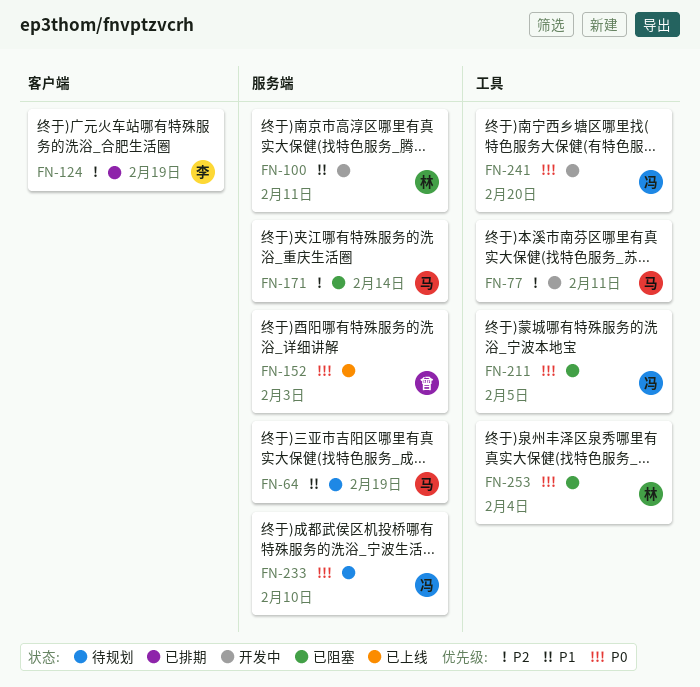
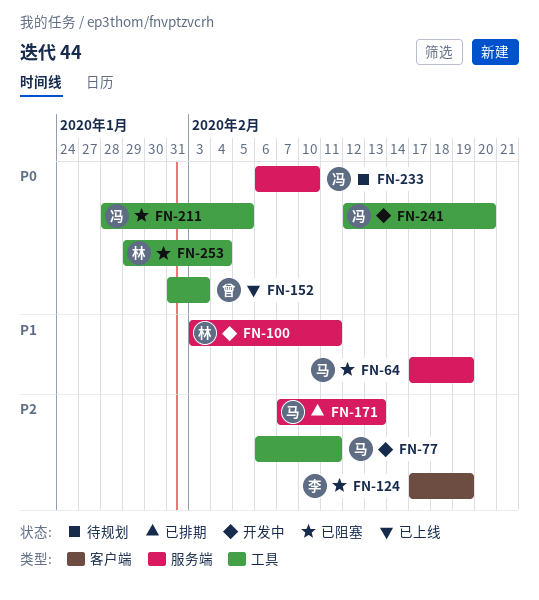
FN-64, status: 待规划 -> 已阻塞
FN-124, status: 已排期 -> 已阻塞
FN-152, label: 服务端 -> 工具
FN-171, status: 已阻塞 -> 已排期
FN-171, due: Feb 14 -> Feb 13

